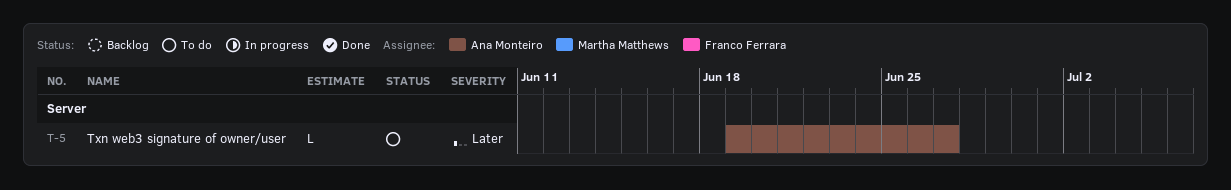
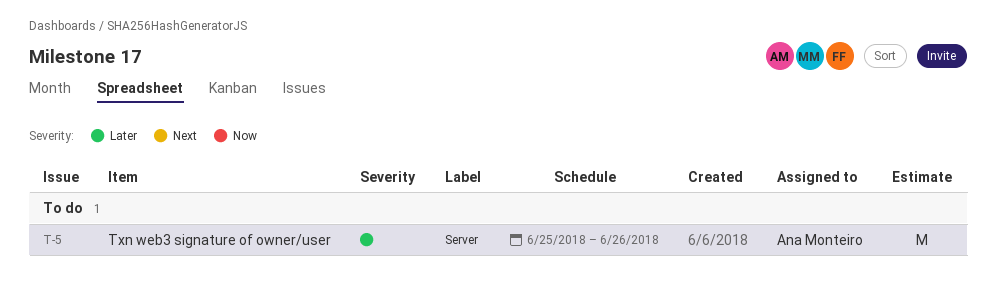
T-5, estimate: L -> M
T-5, start: Jun 19 -> Jun 25
T-5, due: Jun 27 -> Jun 26

